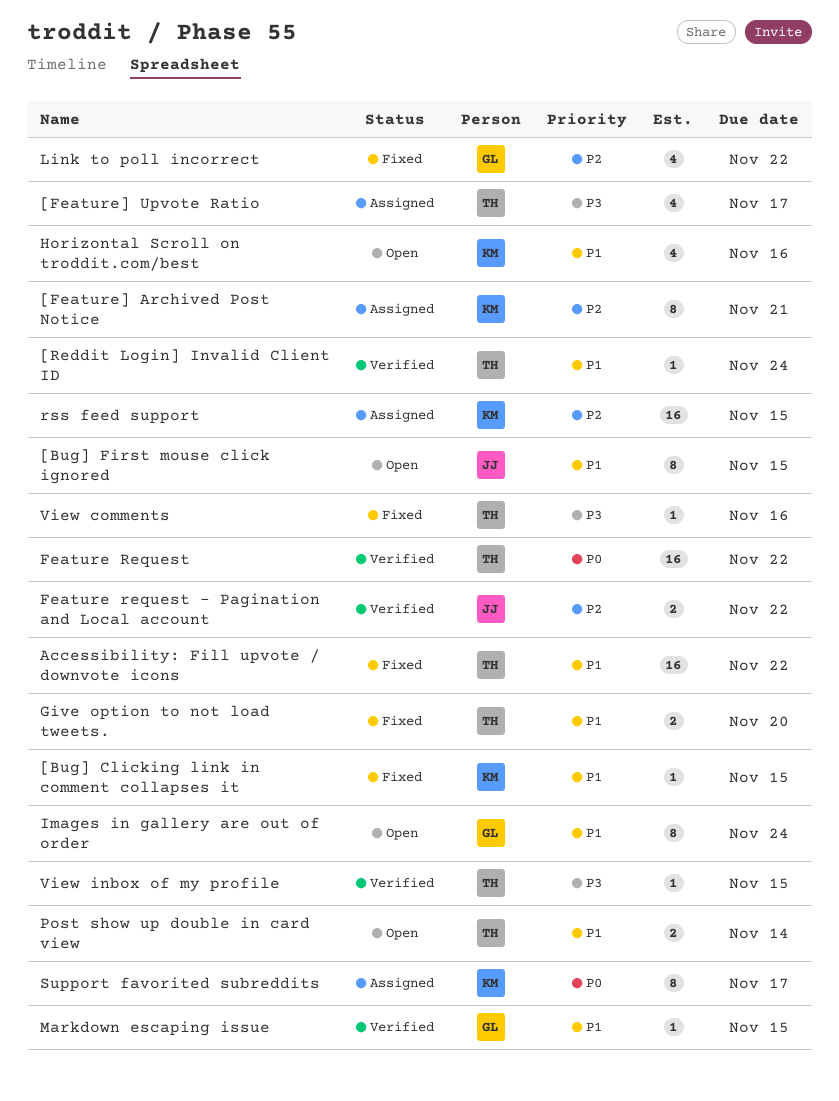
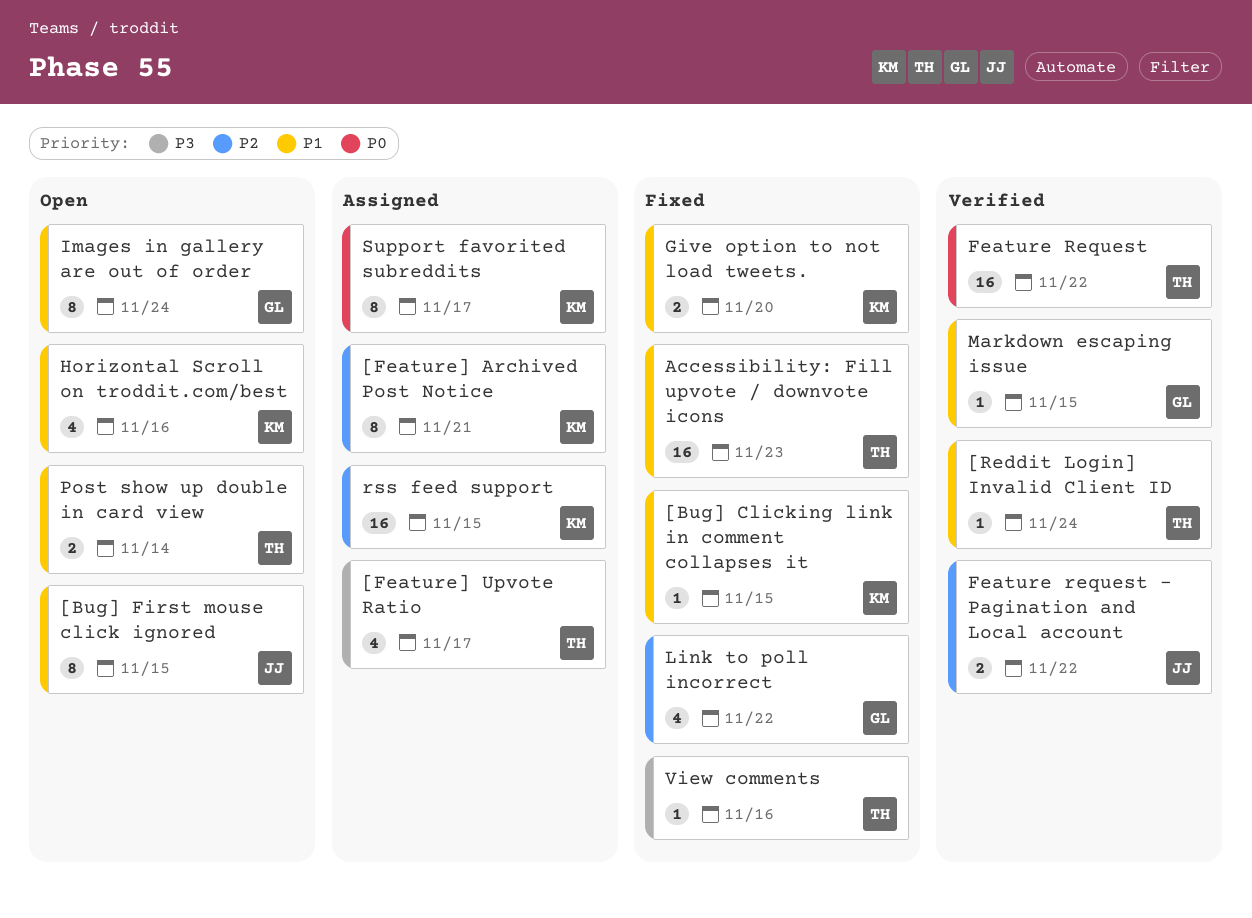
Accessibility: Fill upvote / downvote icons, due: Nov 22 -> Nov 23
Give option to not load tweets., owner: TH -> KM
View inbox of my profile: present -> none

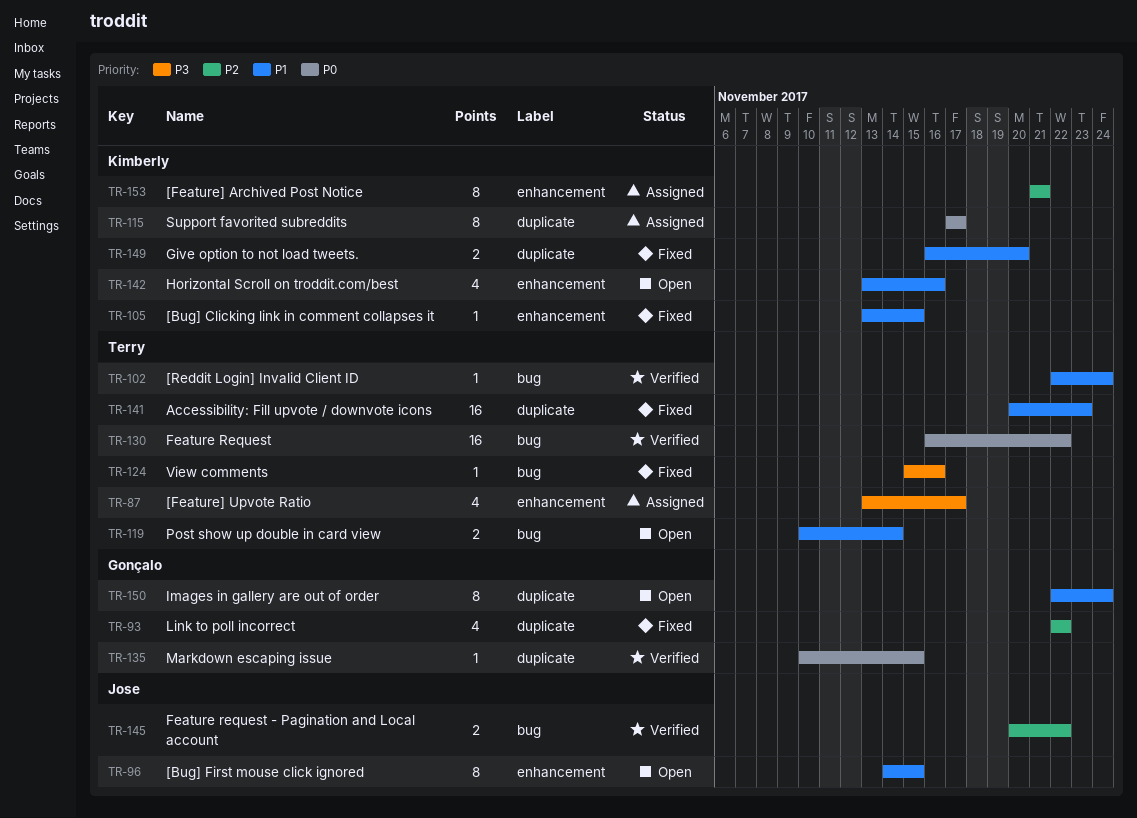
Markdown escaping issue, priority: P1 -> P0
rss feed support: present -> none

